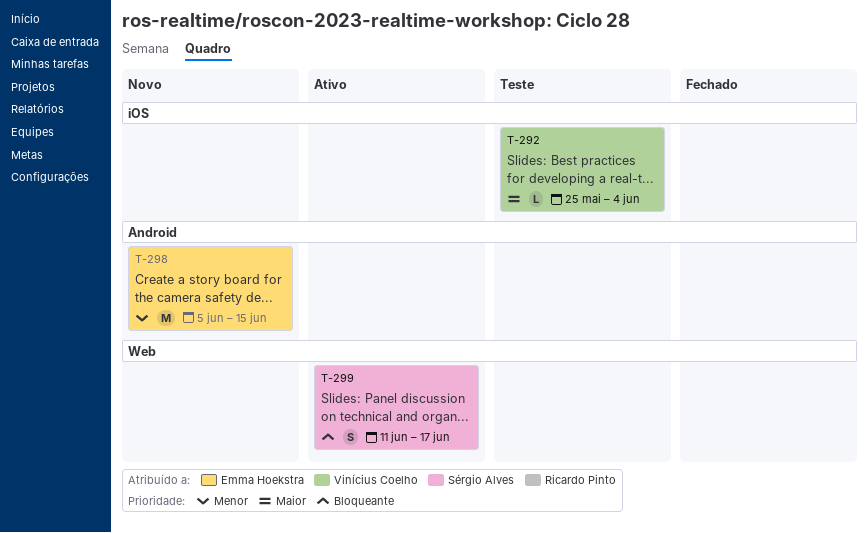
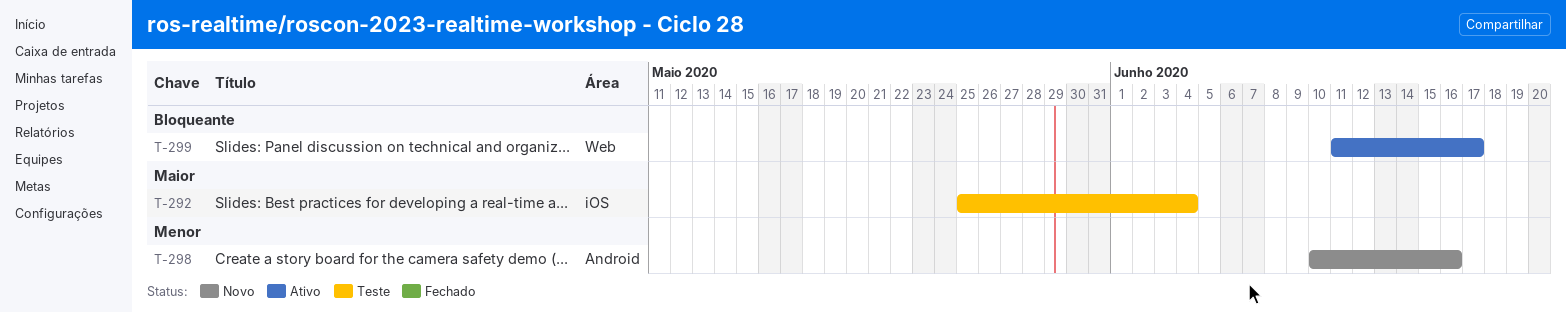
T-298, start: Jun 5 -> Jun 10
T-298, due: Jun 15 -> Jun 16

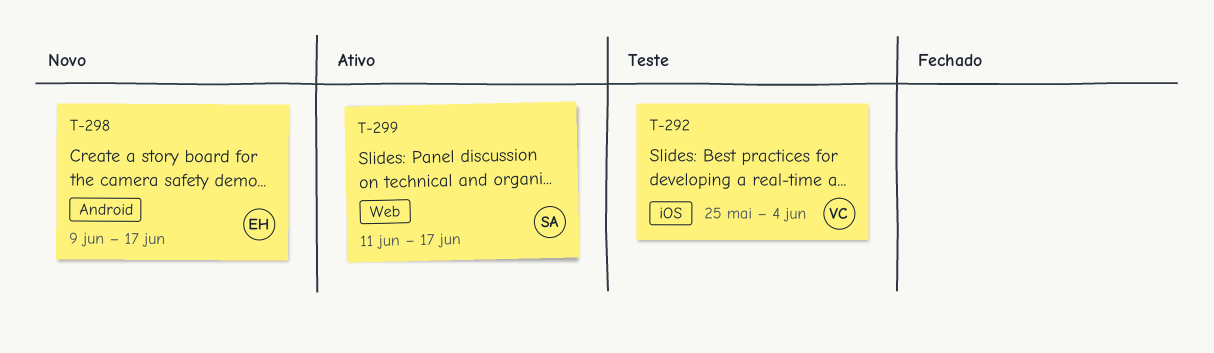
T-298, start: Jun 10 -> Jun 9
T-298, due: Jun 16 -> Jun 17

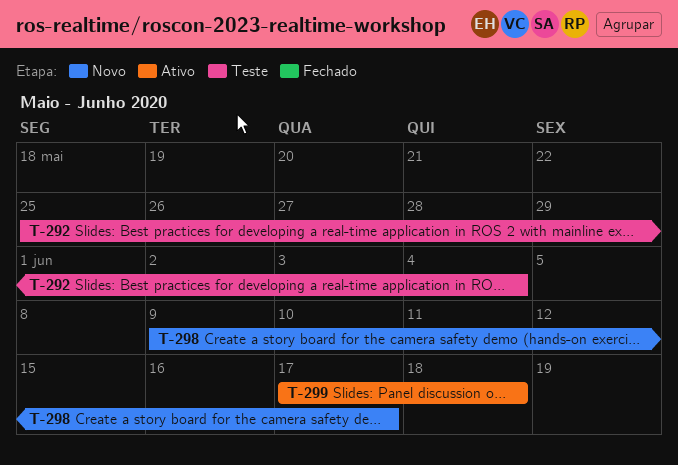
T-299, start: Jun 11 -> Jun 17
T-299, due: Jun 17 -> Jun 18

